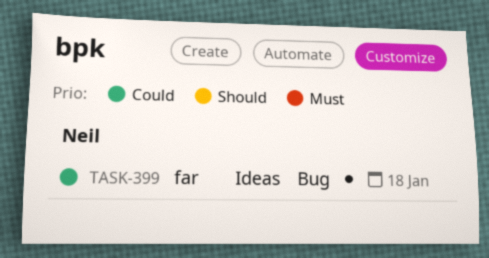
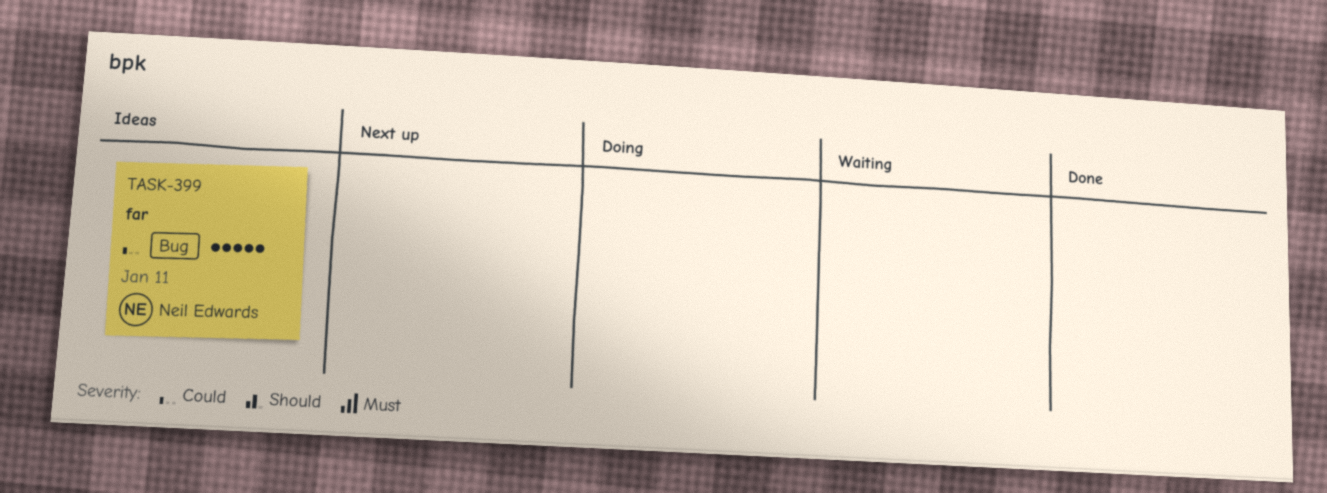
TASK-399, estimate: 1 -> 5
TASK-399, due: Jan 18 -> Jan 11

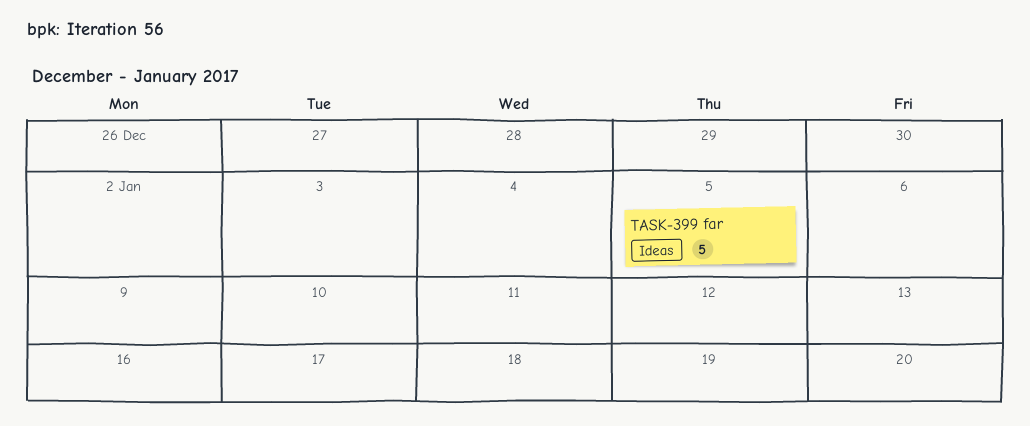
TASK-399, due: Jan 11 -> Jan 5

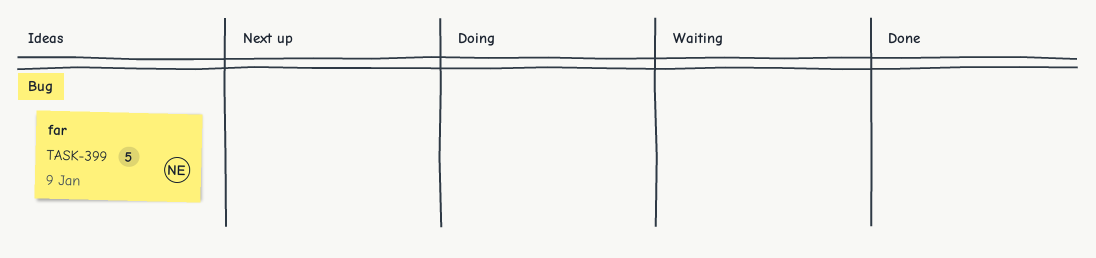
TASK-399, due: Jan 5 -> Jan 9

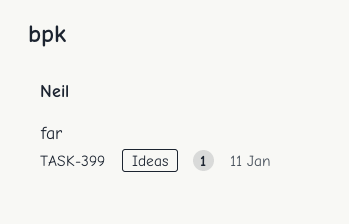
TASK-399, estimate: 5 -> 1
TASK-399, due: Jan 9 -> Jan 11

